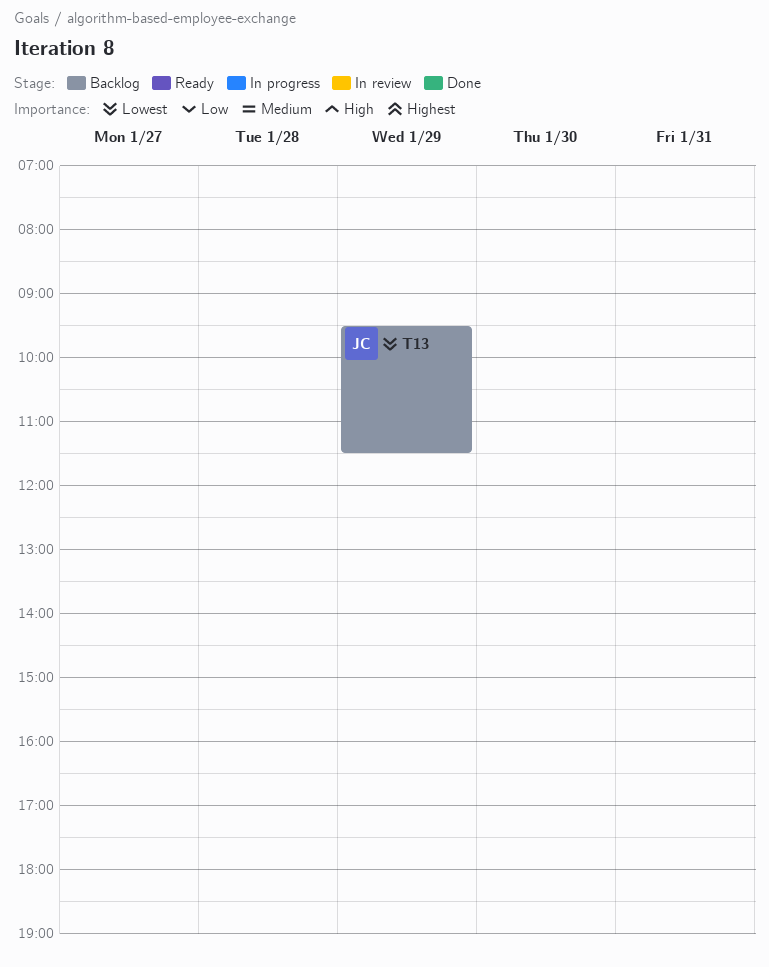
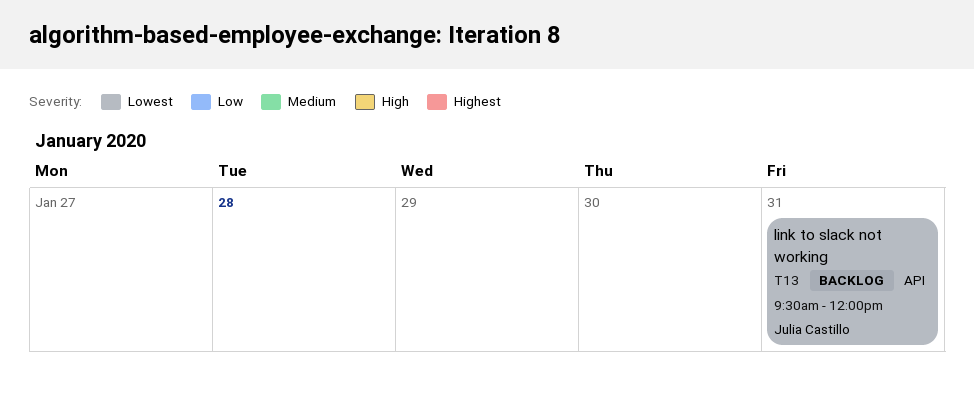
T13, day: Jan 29 -> Jan 31
T13, ends: 11:30 -> 12:00

